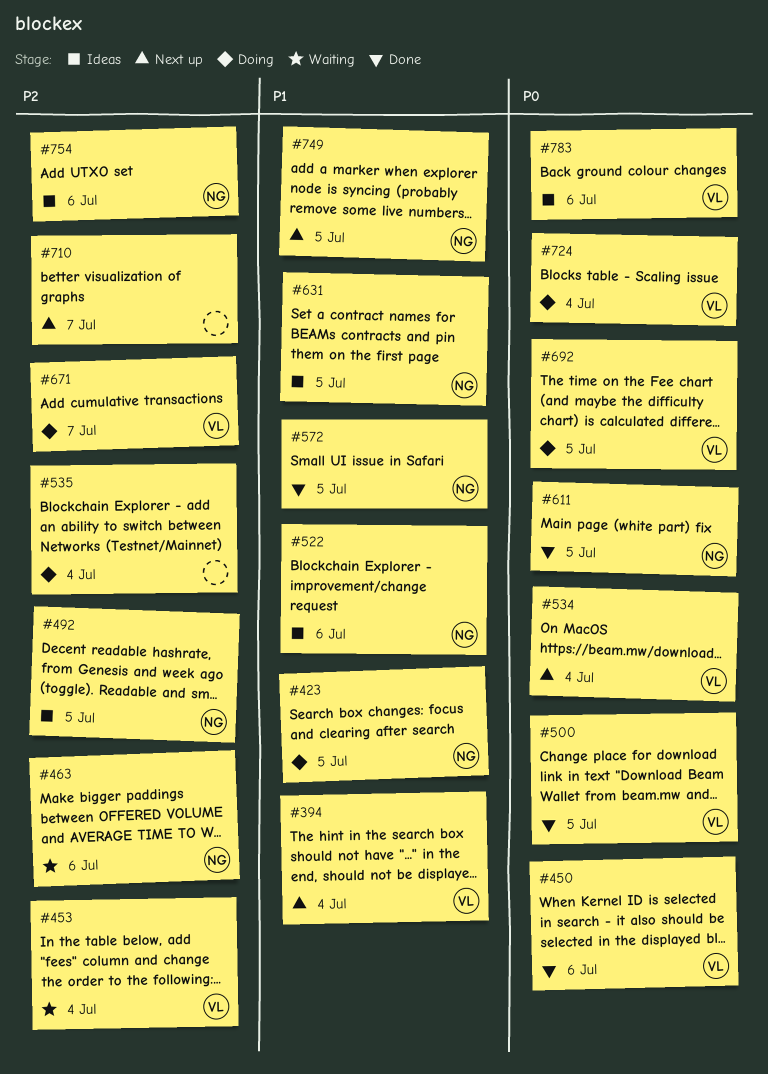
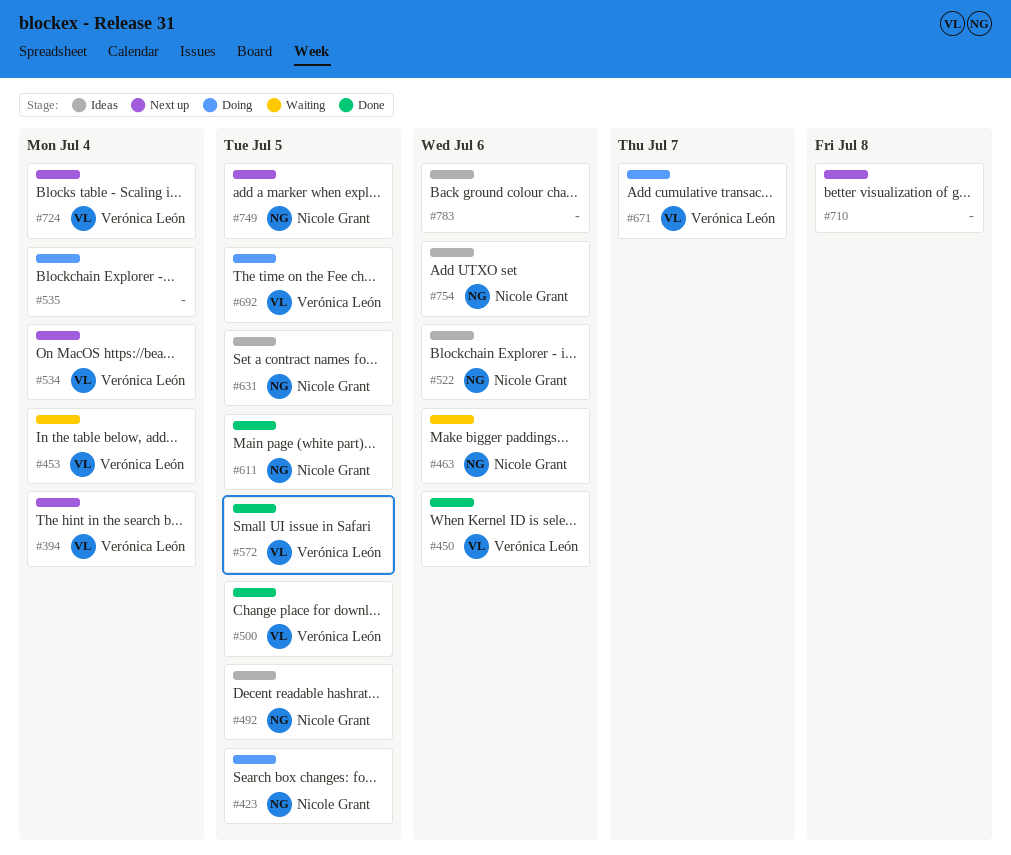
#572, owner: Nicole Grant -> Verónica León
#710, due: Jul 7 -> Jul 8
#724, status: Doing -> Next up
#783, owner: Verónica León -> none

